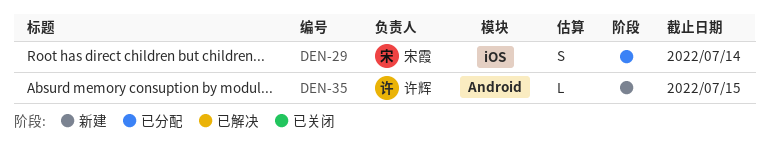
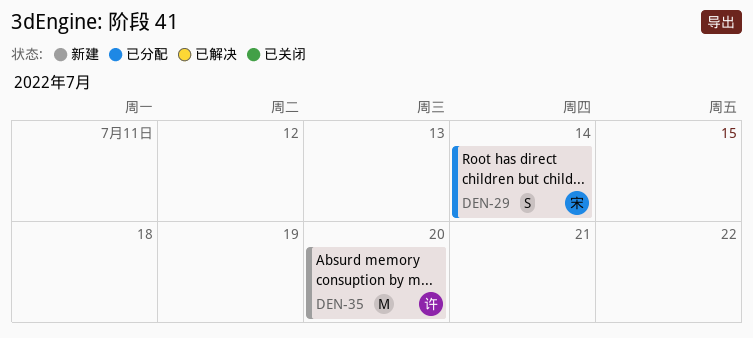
DEN-35, estimate: L -> M
DEN-35, due: Jul 15 -> Jul 20

